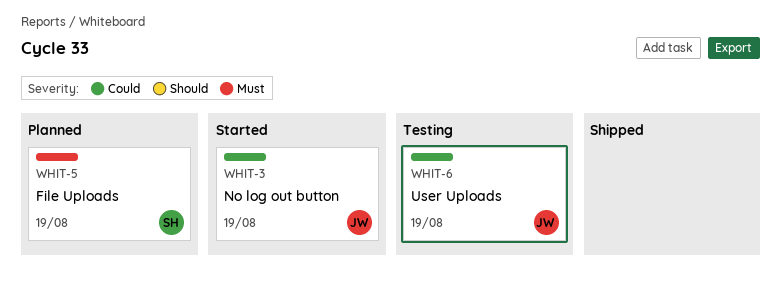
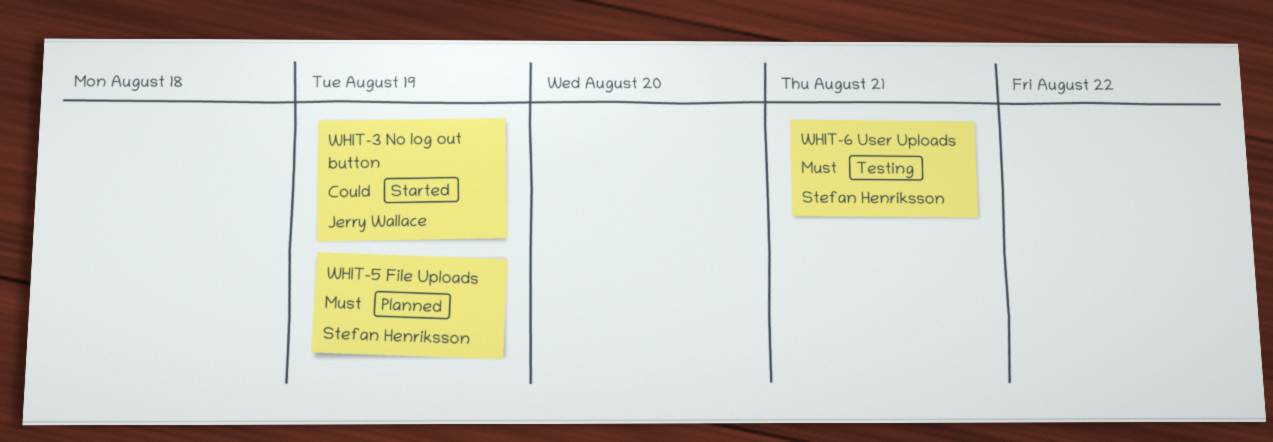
WHIT-6, owner: Jerry Wallace -> Stefan Henriksson
WHIT-6, priority: Could -> Must
WHIT-6, due: Aug 19 -> Aug 21

